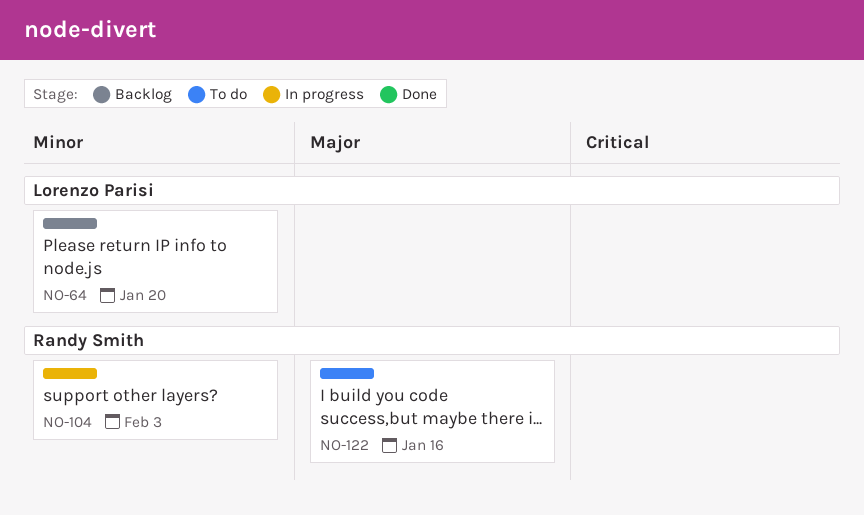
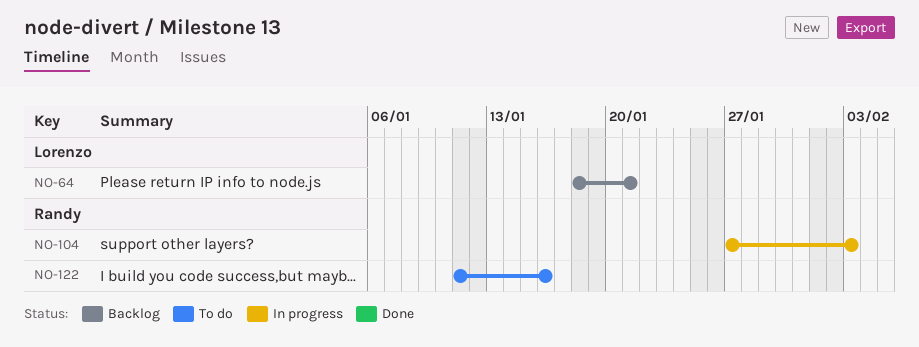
NO-64, due: Jan 20 -> Jan 21

